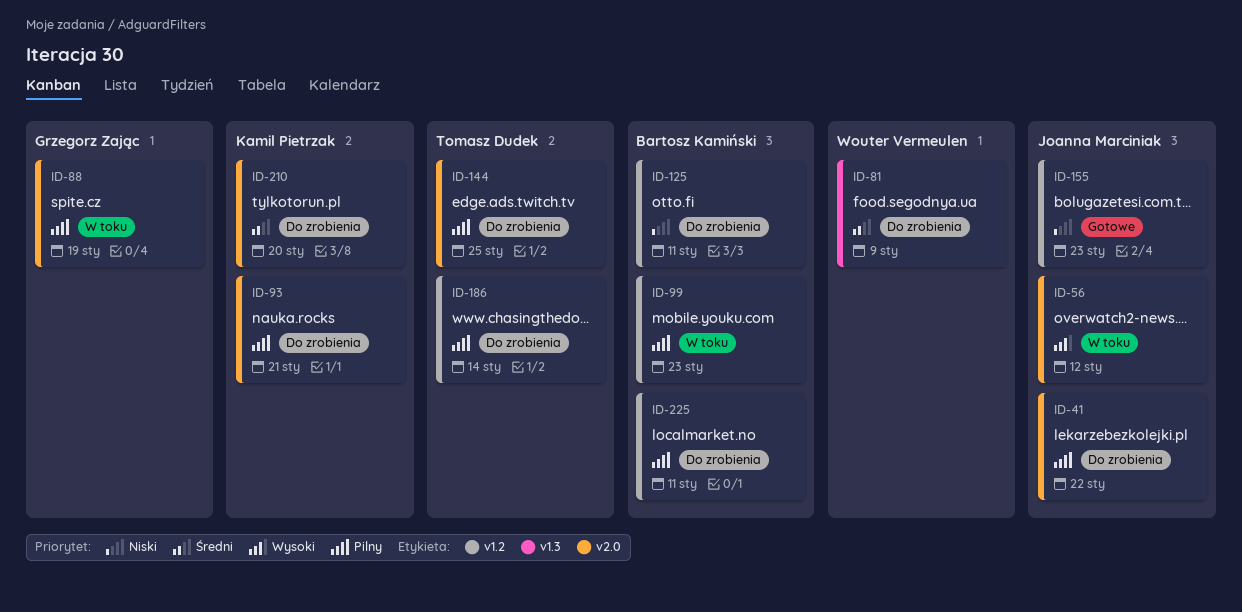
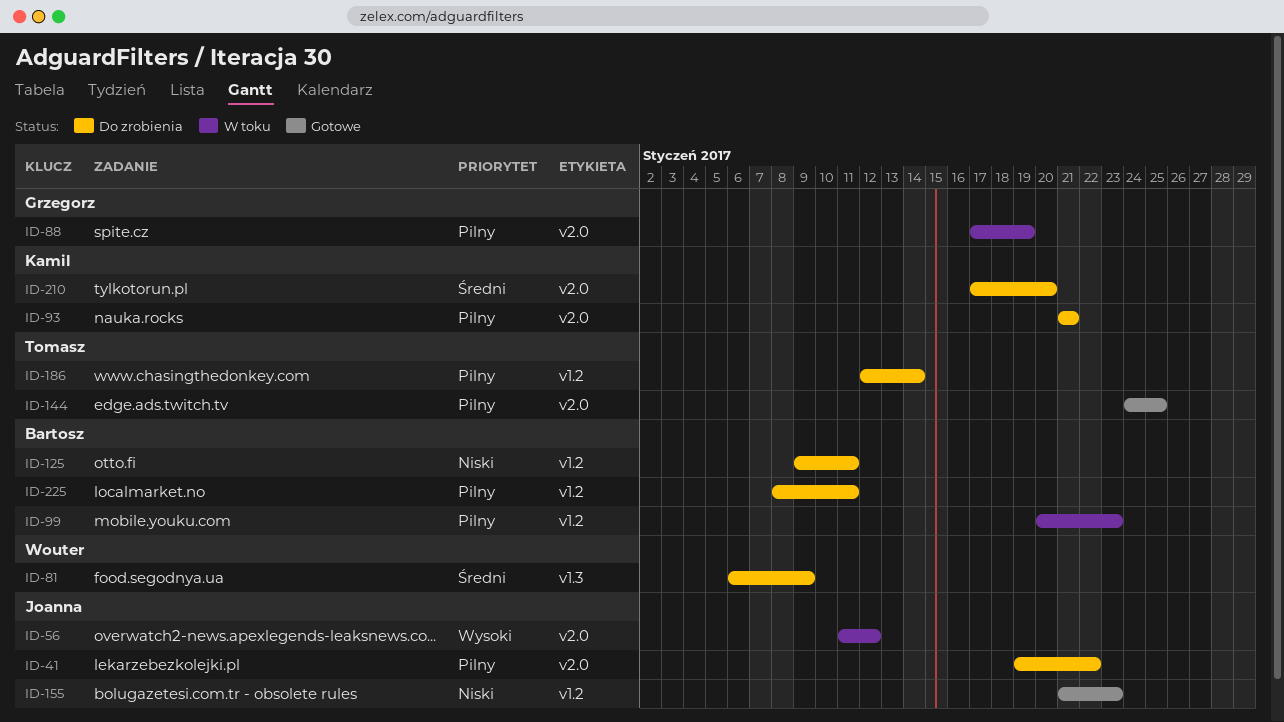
ID-144, status: Do zrobienia -> Gotowe

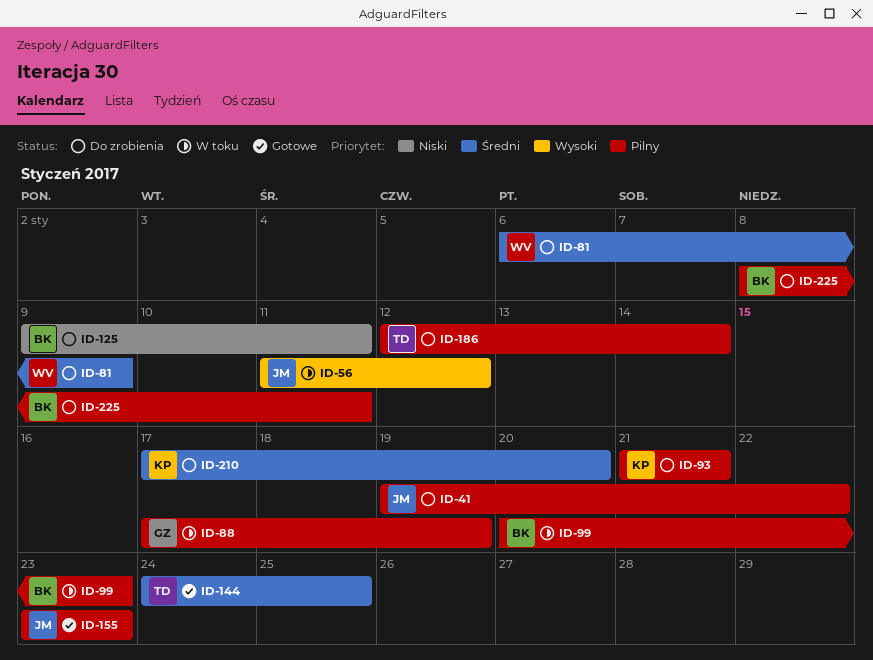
ID-144, priority: Pilny -> Średni
ID-155, priority: Niski -> Pilny
ID-155, start: Jan 21 -> Jan 23

